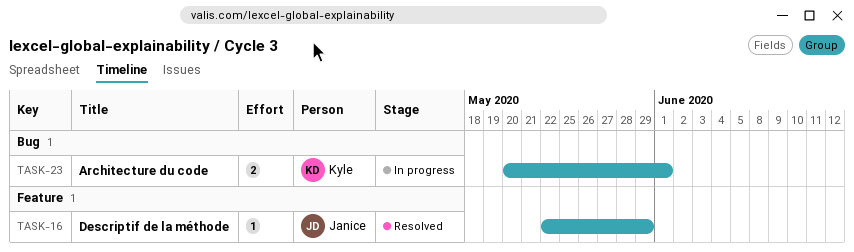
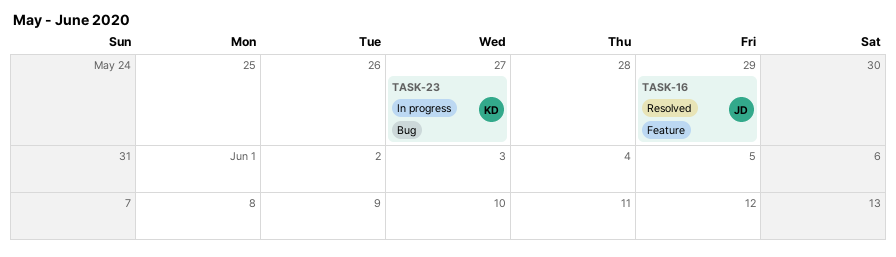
TASK-23, due: Jun 1 -> May 27

